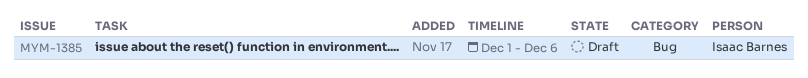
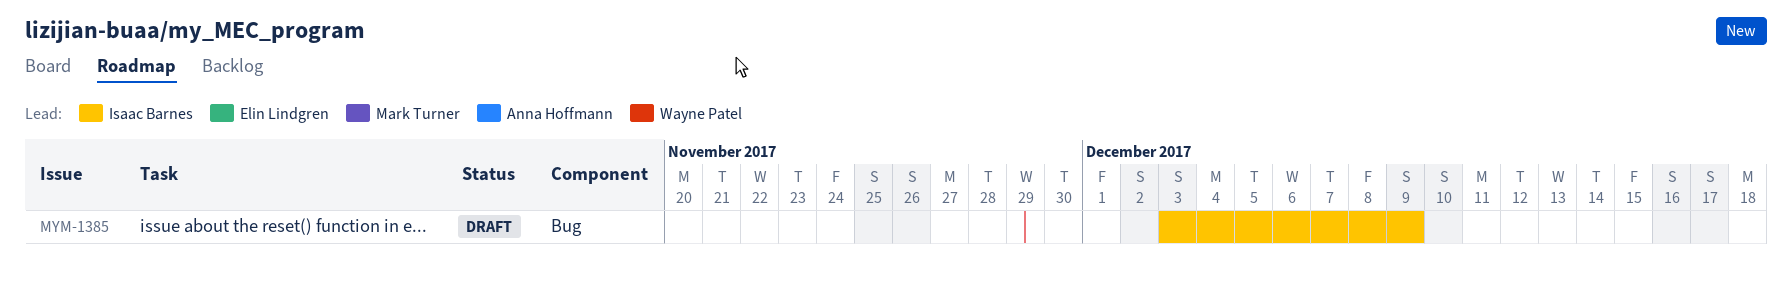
MYM-1385, start: Dec 1 -> Dec 3
MYM-1385, due: Dec 6 -> Dec 9

